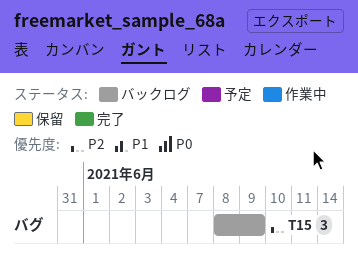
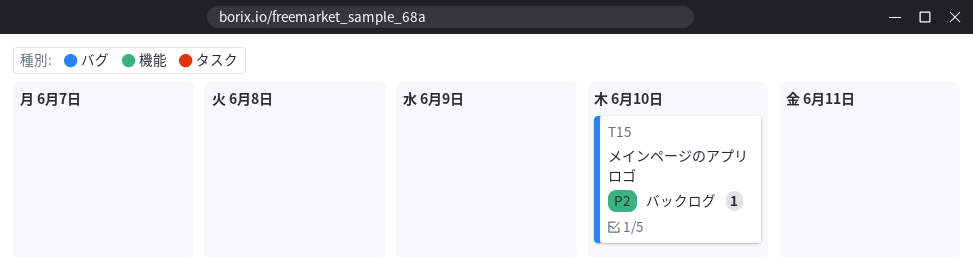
T15, estimate: 3 -> 1
T15, due: Jun 9 -> Jun 10

